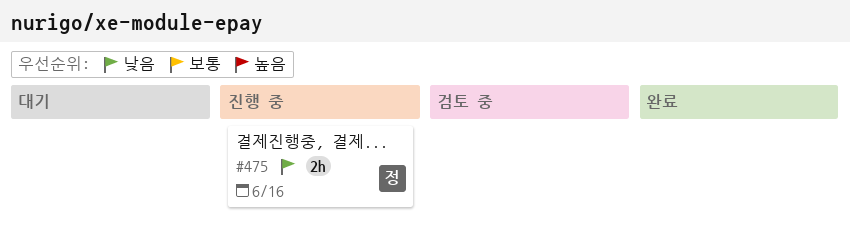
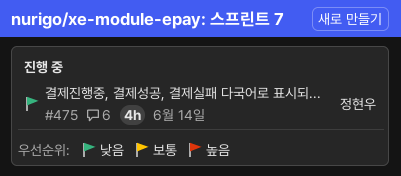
#475, estimate: 2h -> 4h
#475, due: Jun 16 -> Jun 14

